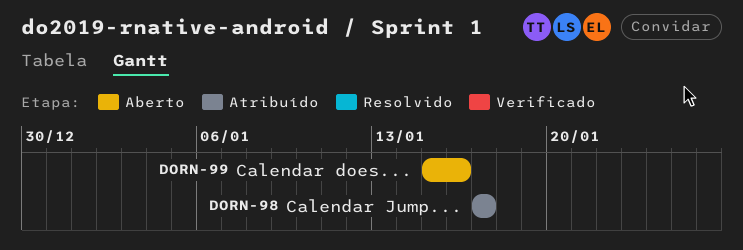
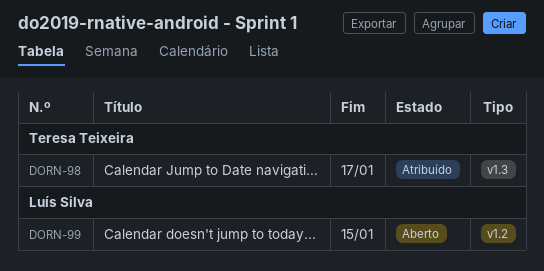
DORN-99, due: Jan 16 -> Jan 15

